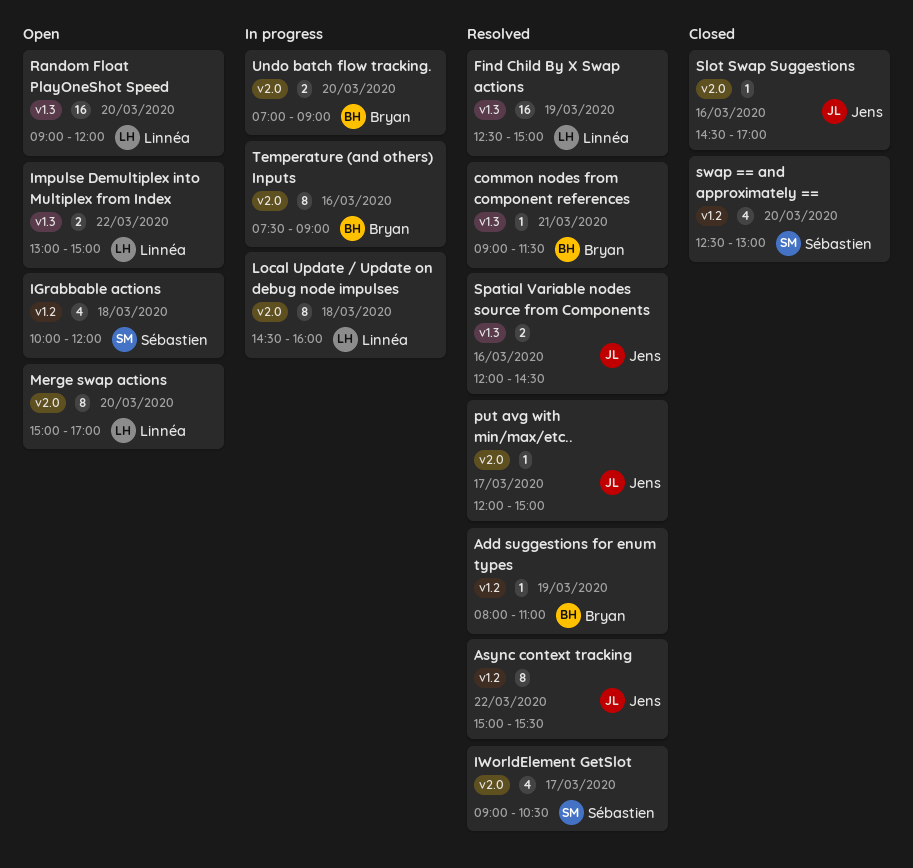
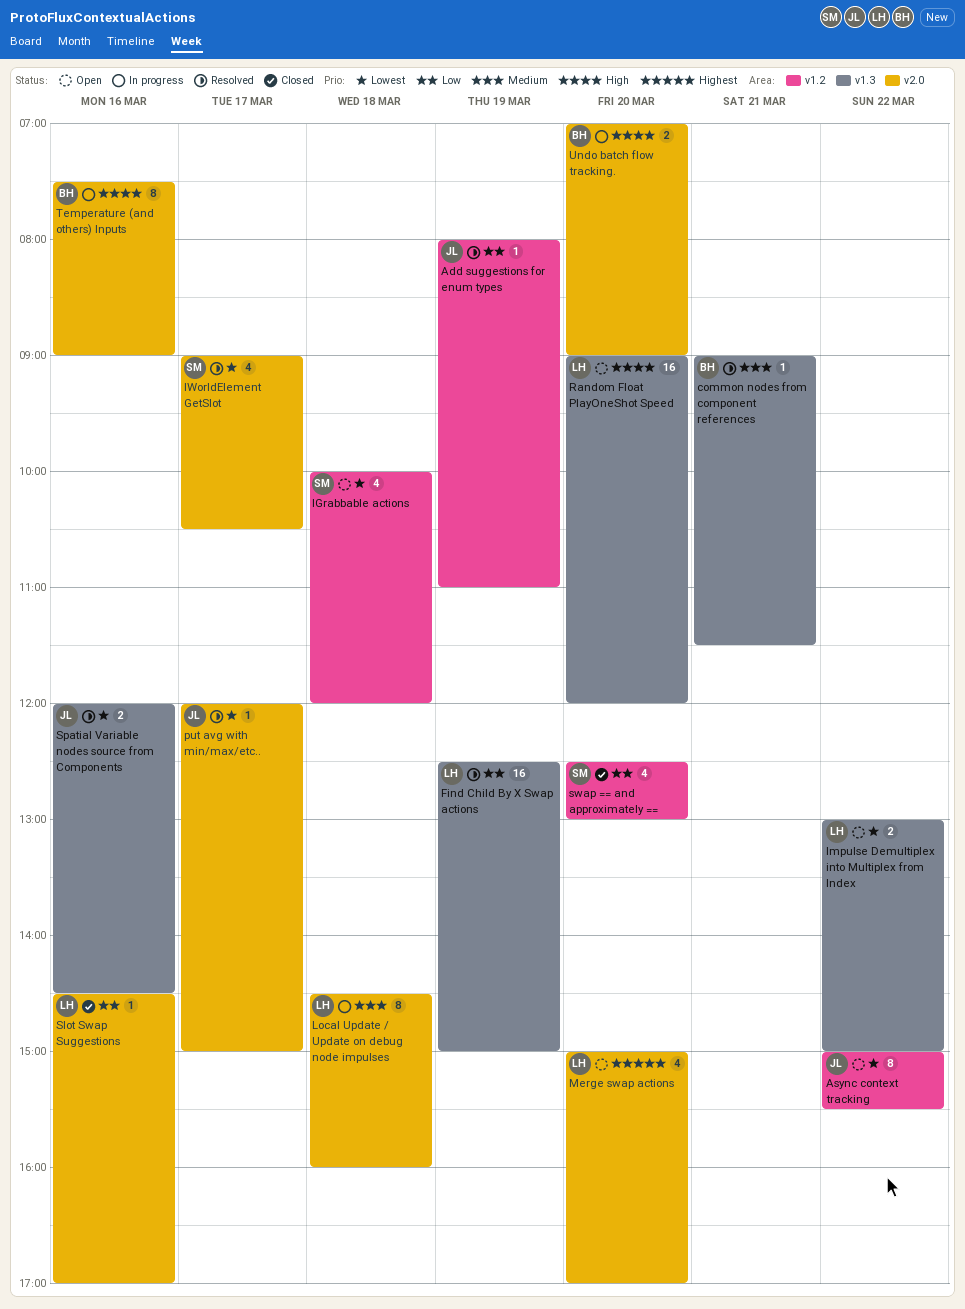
Add suggestions for enum types, owner: Bryan -> Jens
Async context tracking, status: Resolved -> Open
Merge swap actions, estimate: 8 -> 4
Slot Swap Suggestions, owner: Jens -> Linnéa

